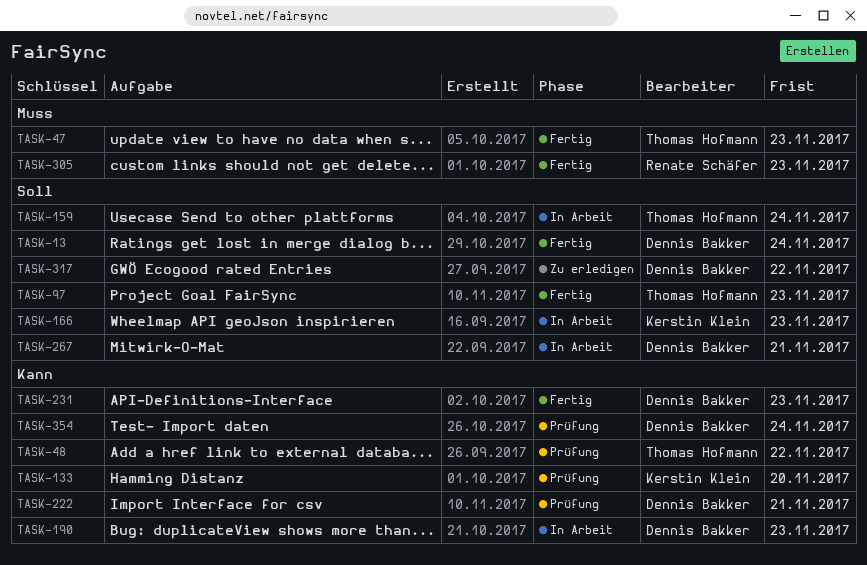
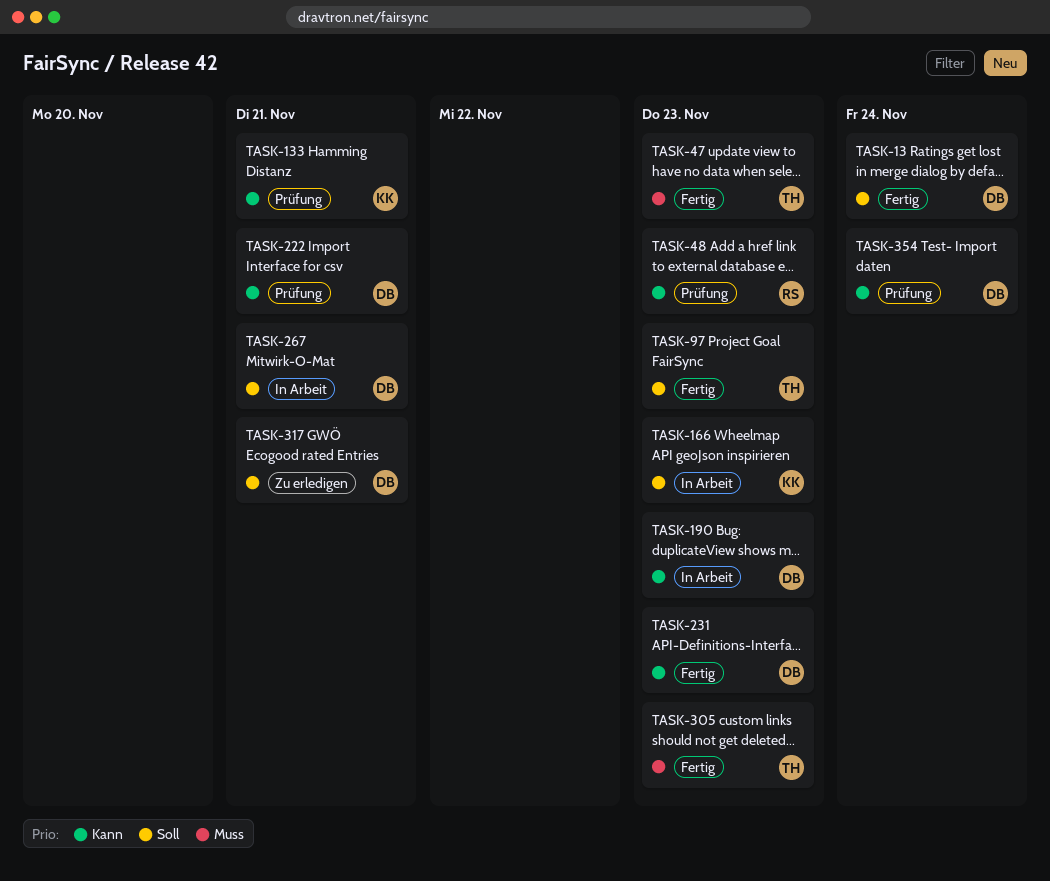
TASK-48, owner: Thomas Hofmann -> Renate Schäfer
TASK-48, due: Nov 22 -> Nov 23
TASK-133, due: Nov 20 -> Nov 21
TASK-159: present -> none
TASK-305, owner: Renate Schäfer -> Thomas Hofmann
TASK-317, due: Nov 22 -> Nov 21

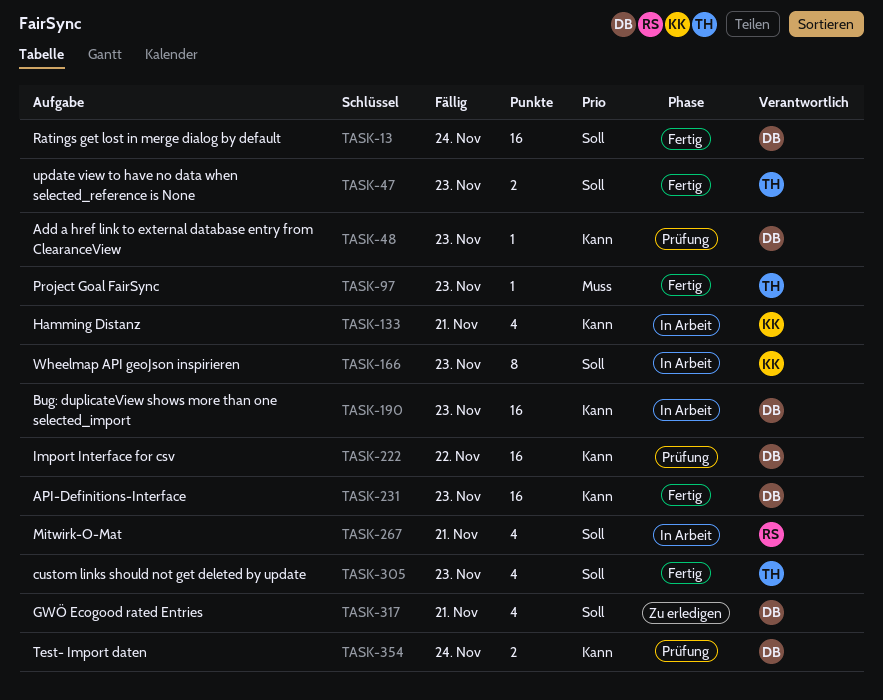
TASK-47, priority: Muss -> Soll
TASK-48, owner: RS -> DB
TASK-97, priority: Soll -> Muss
TASK-133, status: Prüfung -> In Arbeit
TASK-222, due: Nov 21 -> Nov 22
TASK-267, owner: DB -> RS
TASK-305, priority: Muss -> Soll

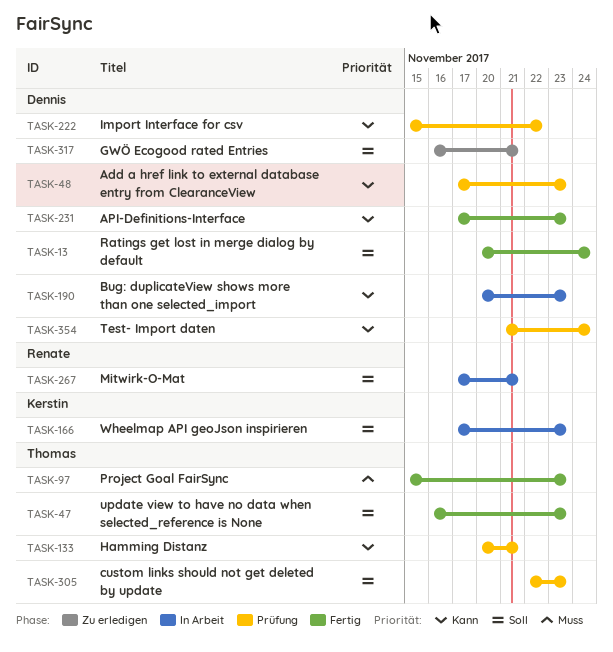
TASK-133, status: In Arbeit -> Prüfung
TASK-133, owner: Kerstin -> Thomas
TASK-305, status: Fertig -> Prüfung

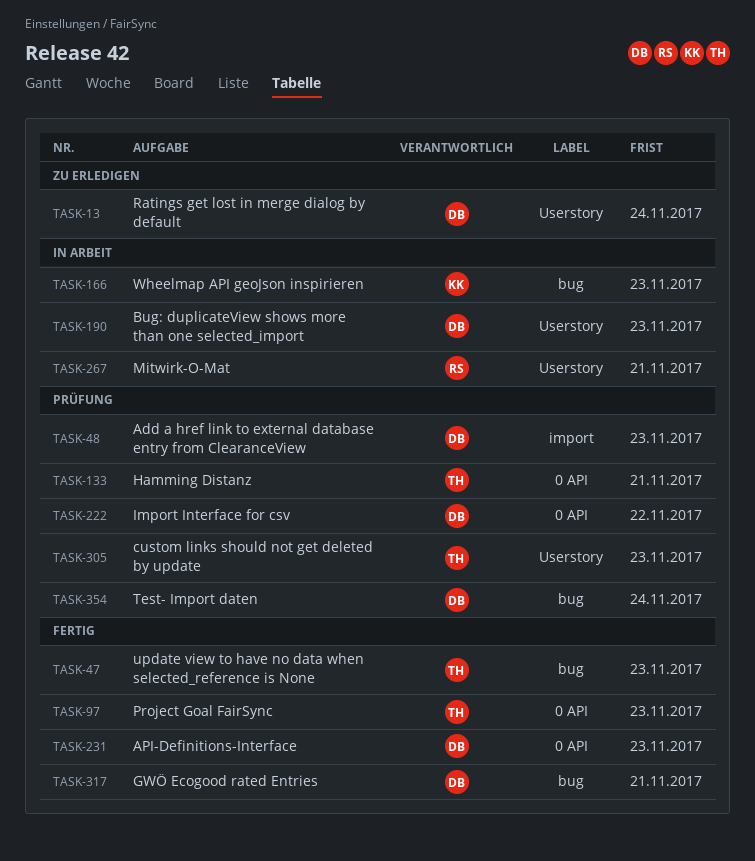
TASK-13, status: Fertig -> Zu erledigen
TASK-317, status: Zu erledigen -> Fertig

